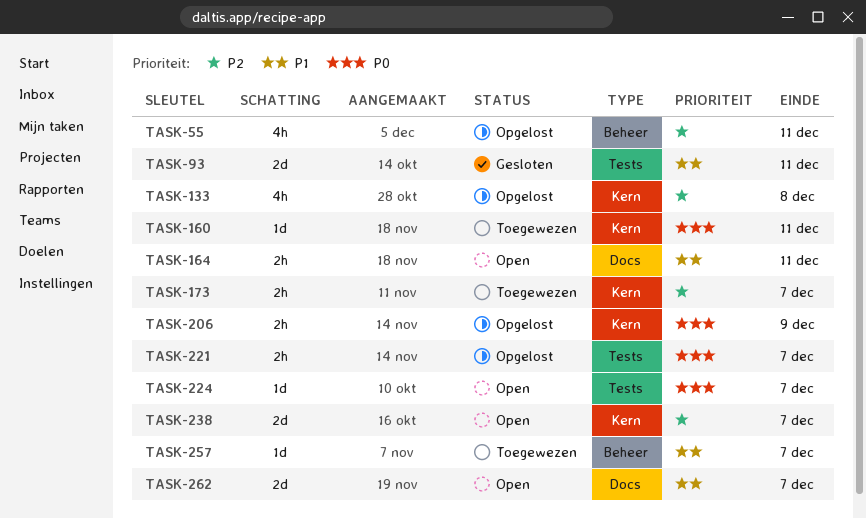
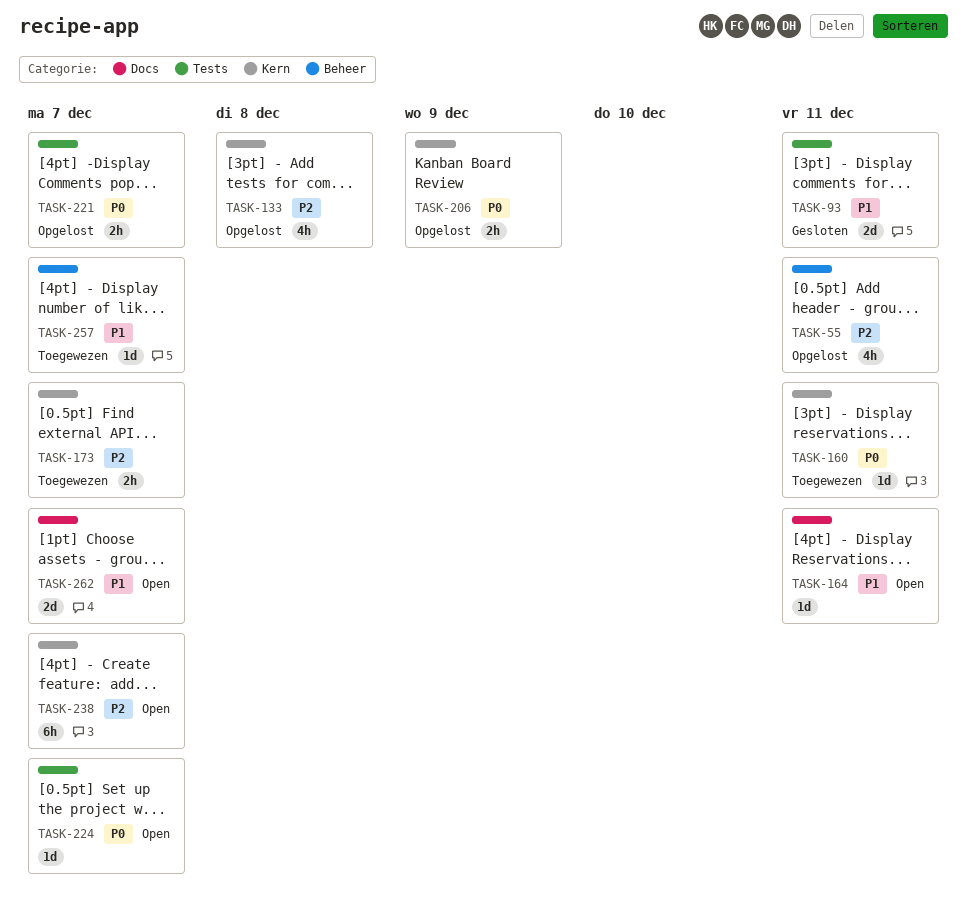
TASK-164, estimate: 2h -> 1d
TASK-238, estimate: 2d -> 6h

